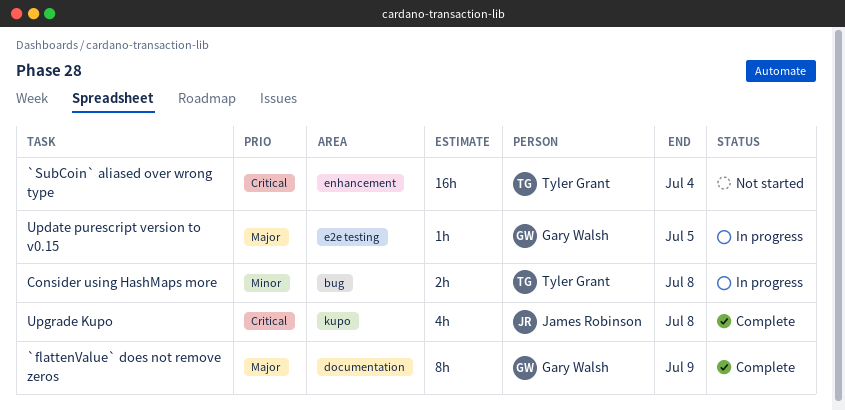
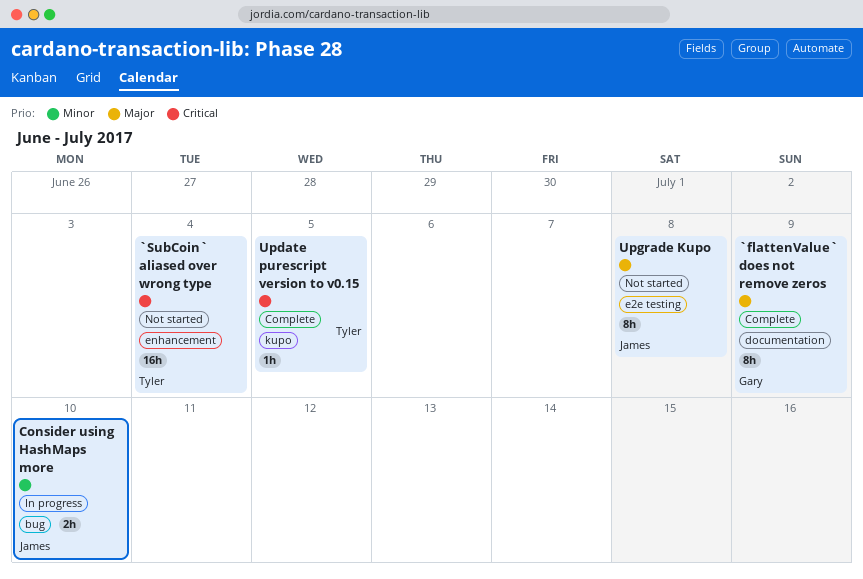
Consider using HashMaps more, owner: Tyler Grant -> James Robinson
Consider using HashMaps more, due: Jul 8 -> Jul 10
Update purescript version to v0.15, status: In progress -> Complete
Update purescript version to v0.15, owner: Gary Walsh -> Tyler Grant
Update purescript version to v0.15, priority: Major -> Critical
Update purescript version to v0.15, label: e2e testing -> kupo
Upgrade Kupo, status: Complete -> Not started
Upgrade Kupo, priority: Critical -> Major
Upgrade Kupo, label: kupo -> e2e testing
Upgrade Kupo, estimate: 4h -> 8h

